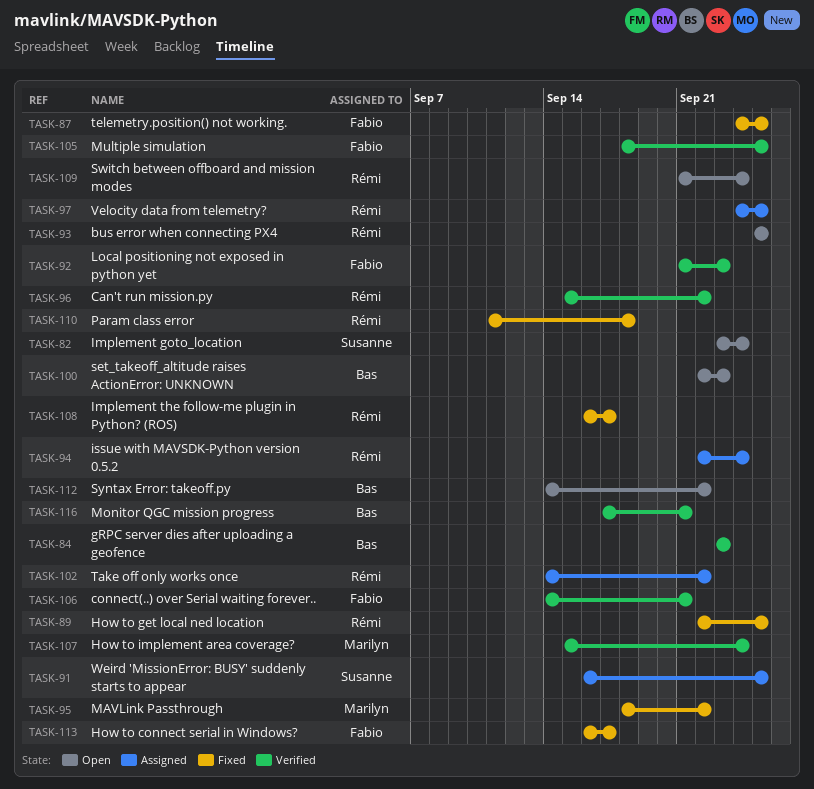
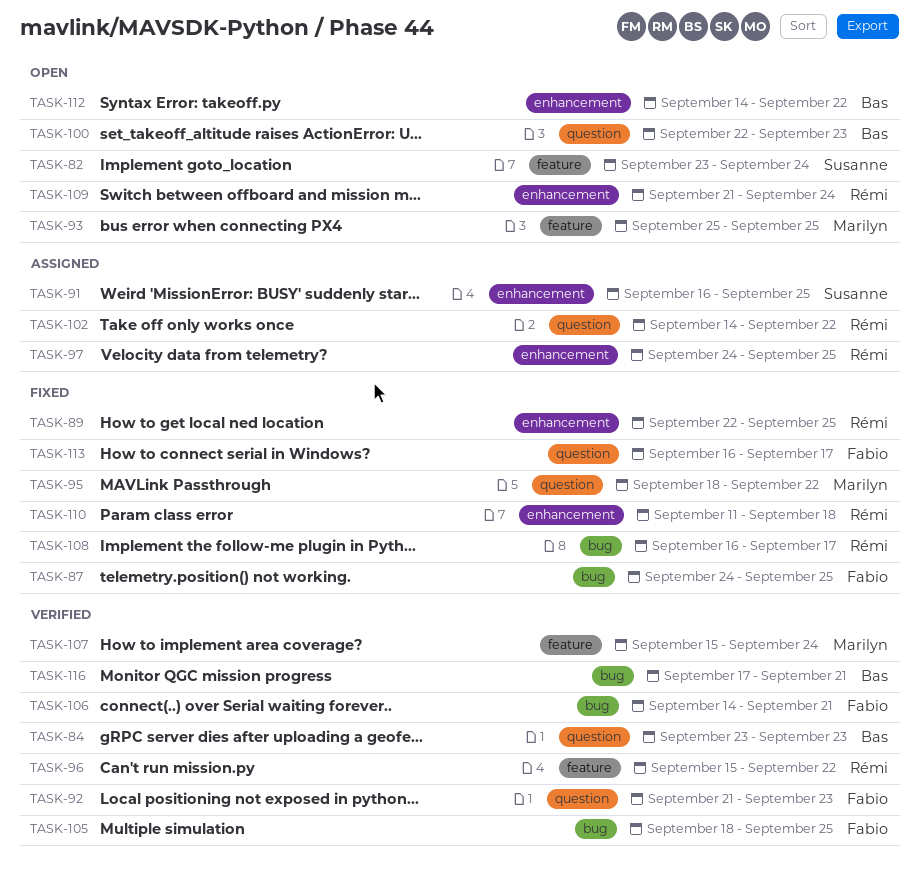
TASK-93, owner: Rémi -> Marilyn
TASK-94: present -> none

